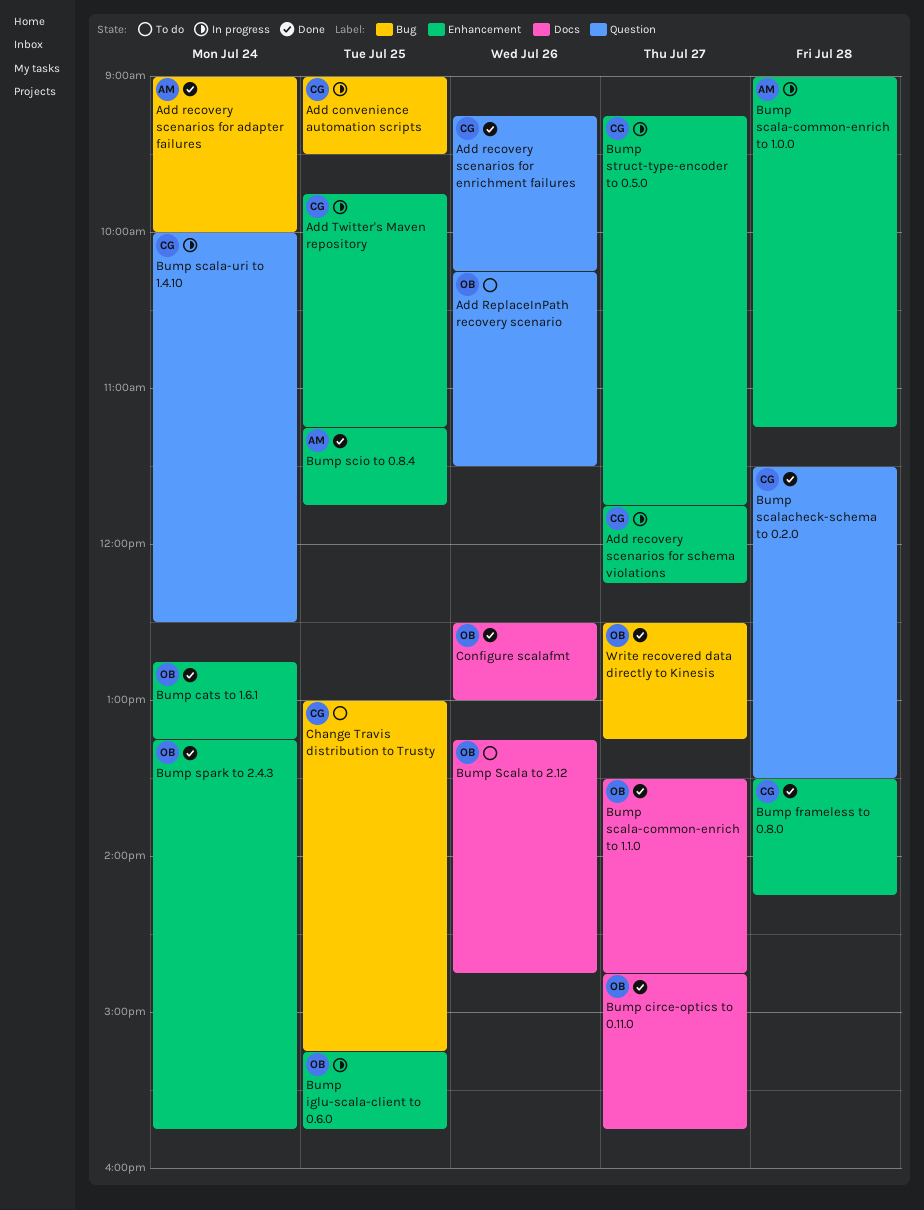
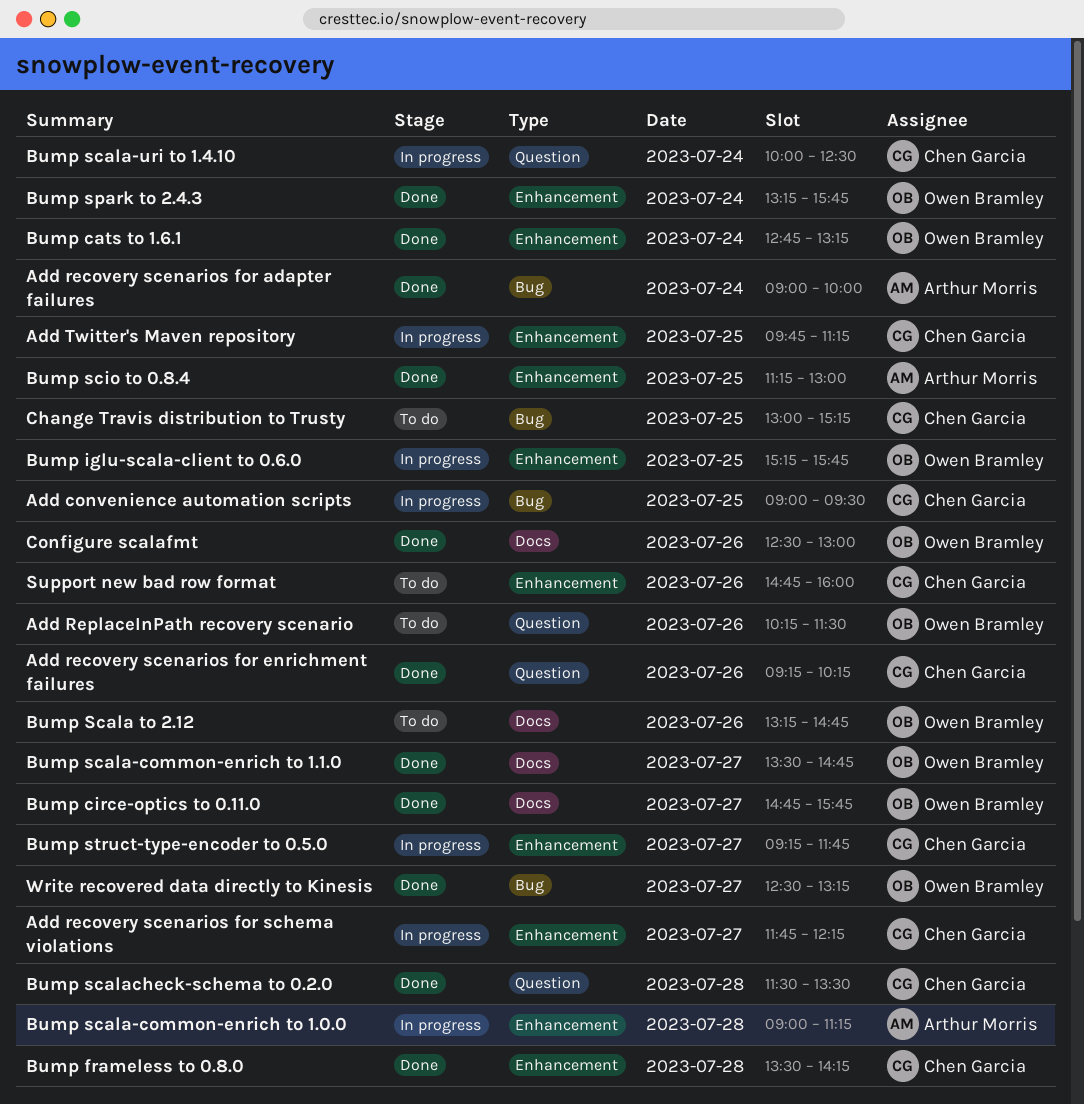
Bump scio to 0.8.4, ends: 11:45 -> 13:00
Support new bad row format: none -> present

